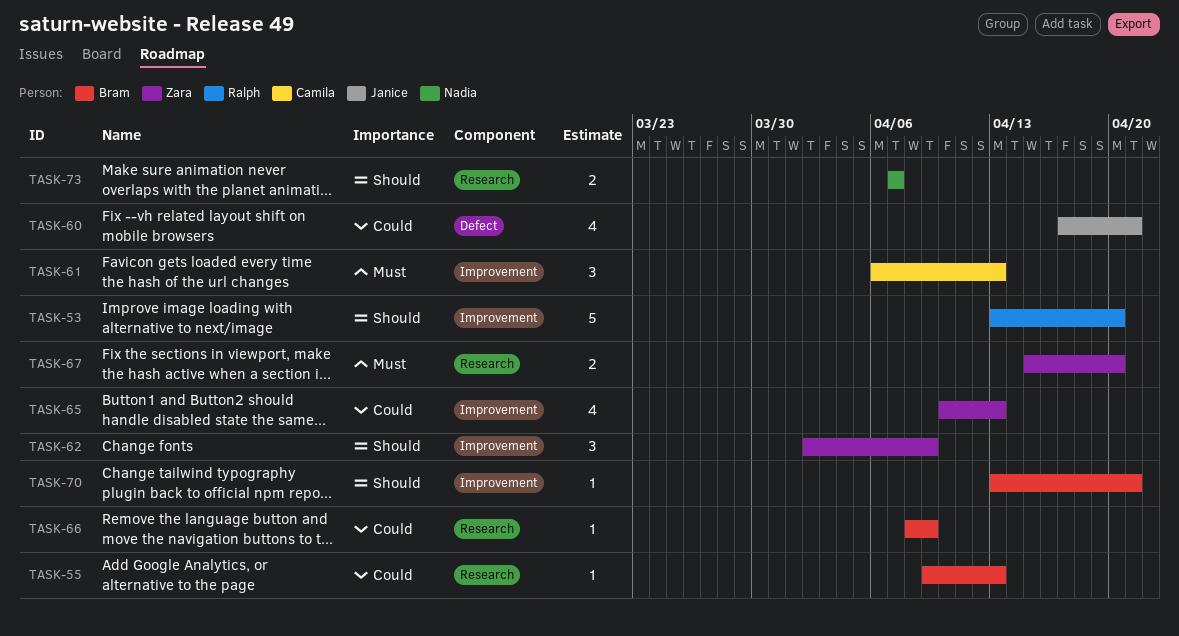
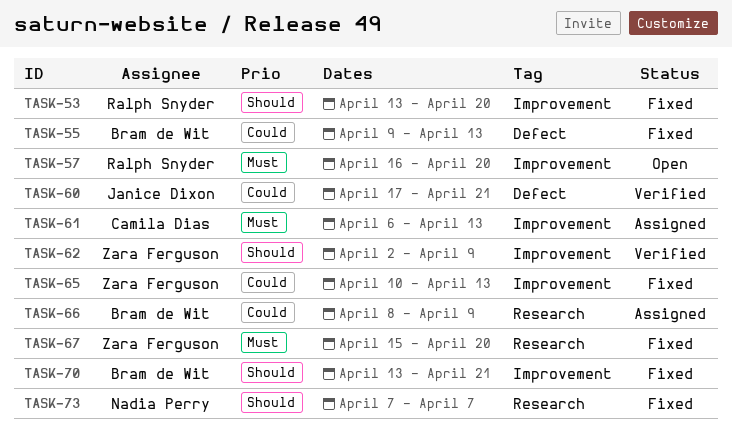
TASK-55, label: Research -> Defect
TASK-57: none -> present

